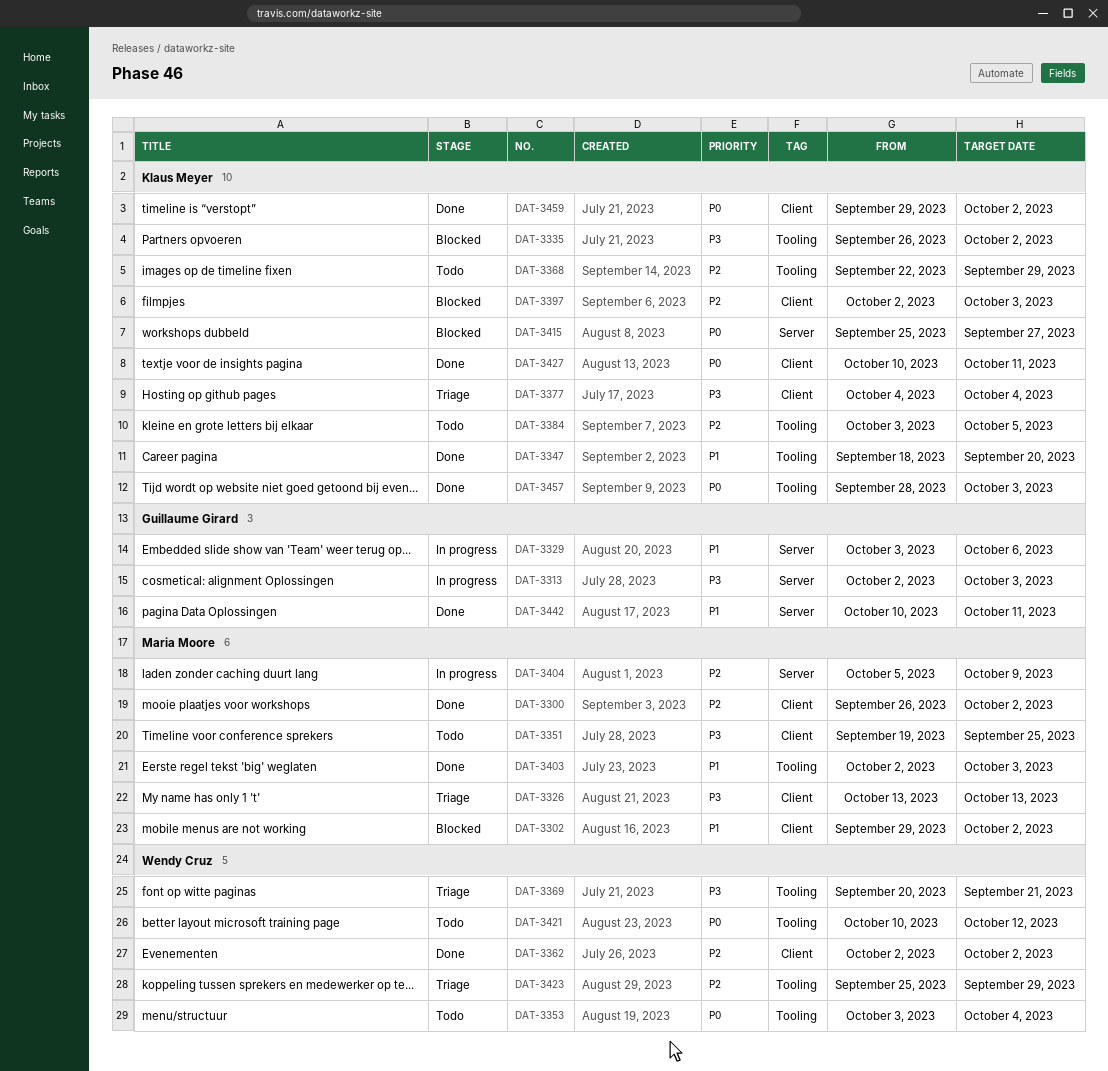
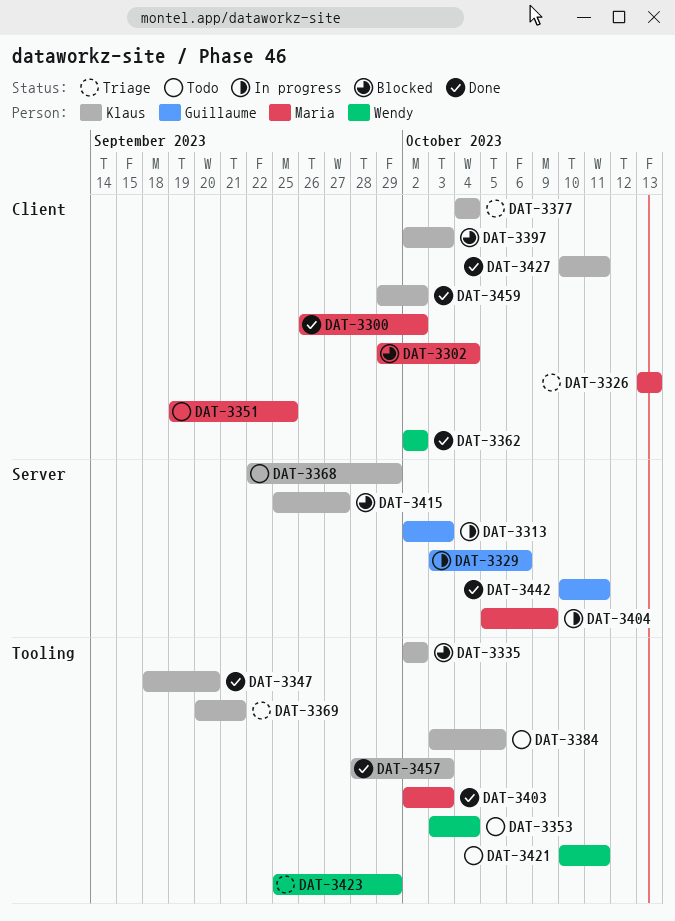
DAT-3302, due: Oct 2 -> Oct 4
DAT-3335, start: Sep 26 -> Oct 2
DAT-3368, label: Tooling -> Server
DAT-3369, owner: Wendy Cruz -> Klaus Meyer
DAT-3421, due: Oct 12 -> Oct 11

